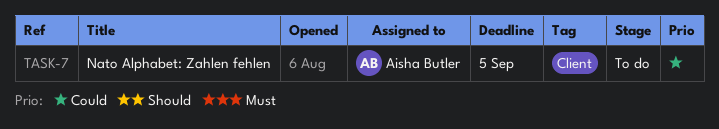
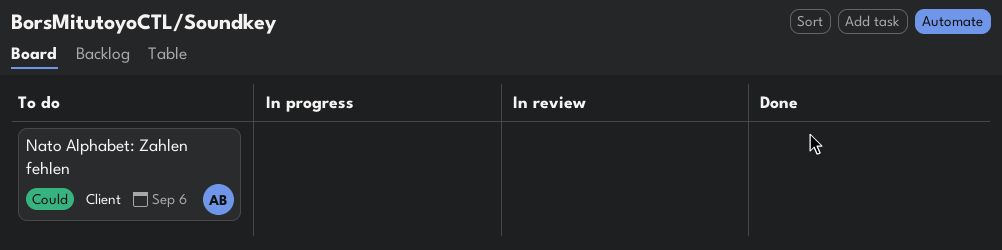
Nato Alphabet: Zahlen fehlen, due: Sep 5 -> Sep 6

